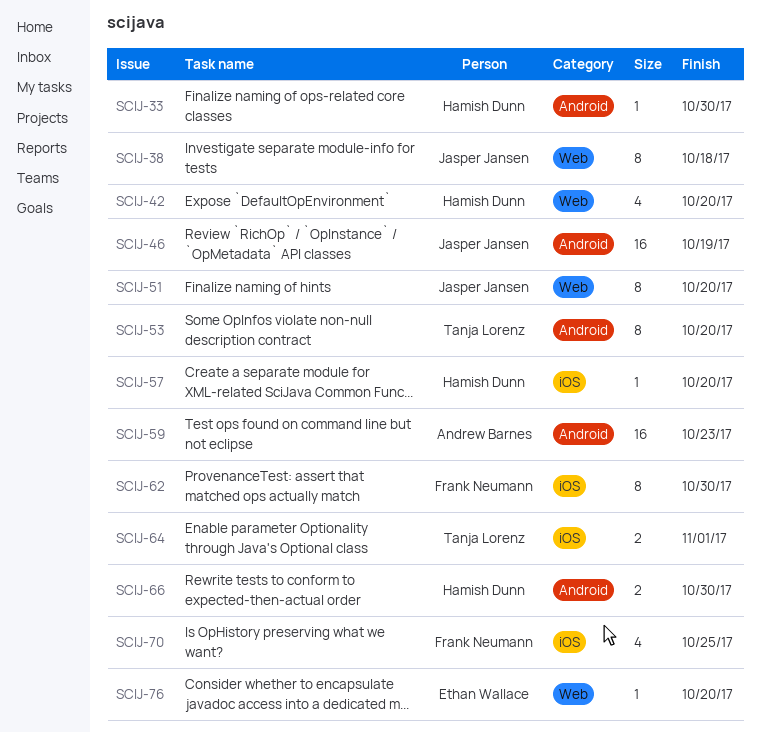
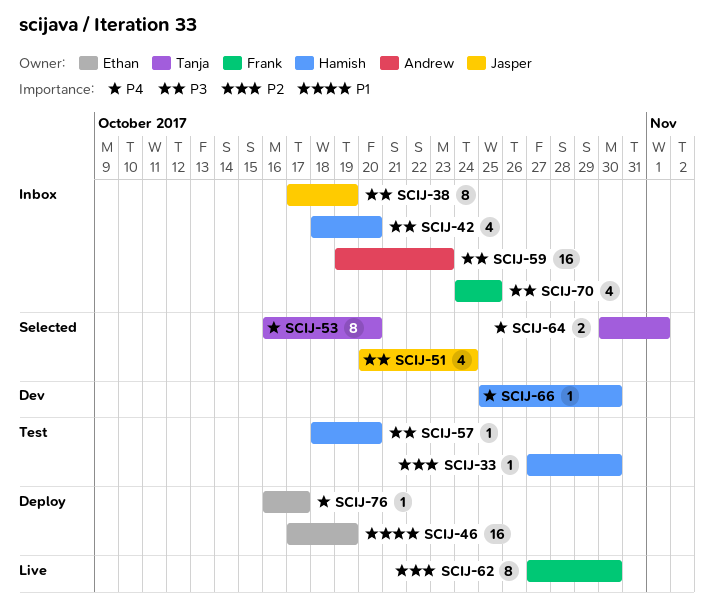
SCIJ-38, due: Oct 18 -> Oct 19
SCIJ-46, owner: Jasper Jansen -> Ethan Wallace
SCIJ-51, estimate: 8 -> 4
SCIJ-51, due: Oct 20 -> Oct 24
SCIJ-66, estimate: 2 -> 1
SCIJ-76, due: Oct 20 -> Oct 17

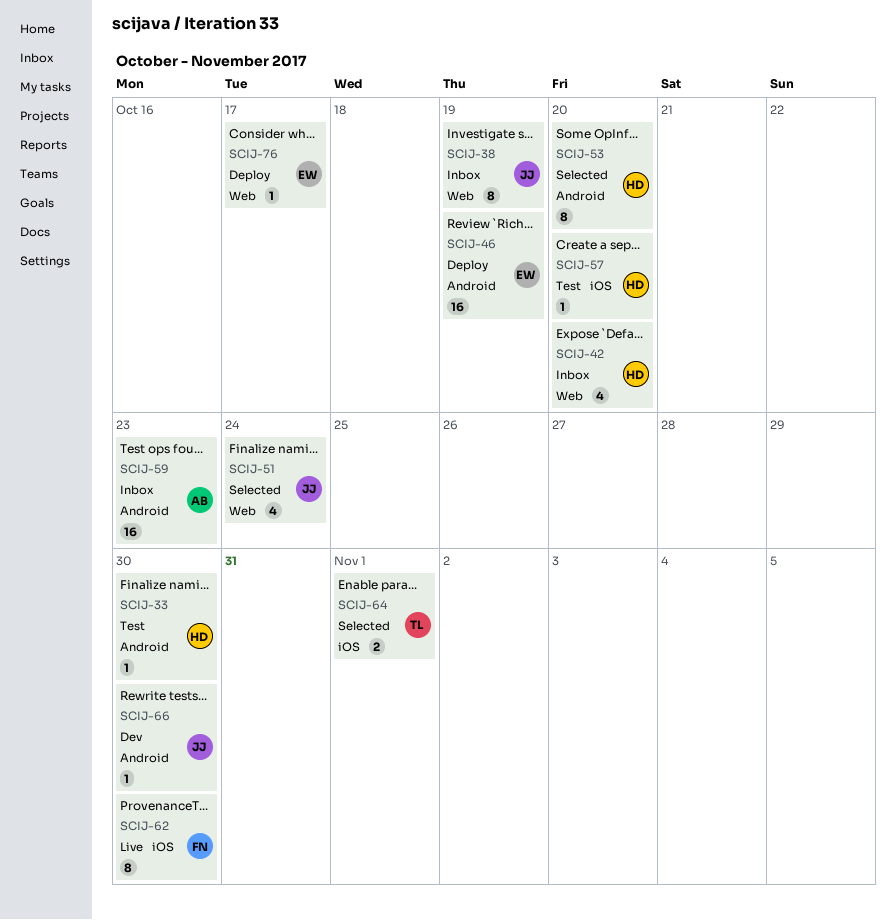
SCIJ-53, owner: Tanja -> Hamish
SCIJ-66, owner: Hamish -> Jasper
SCIJ-70: present -> none

